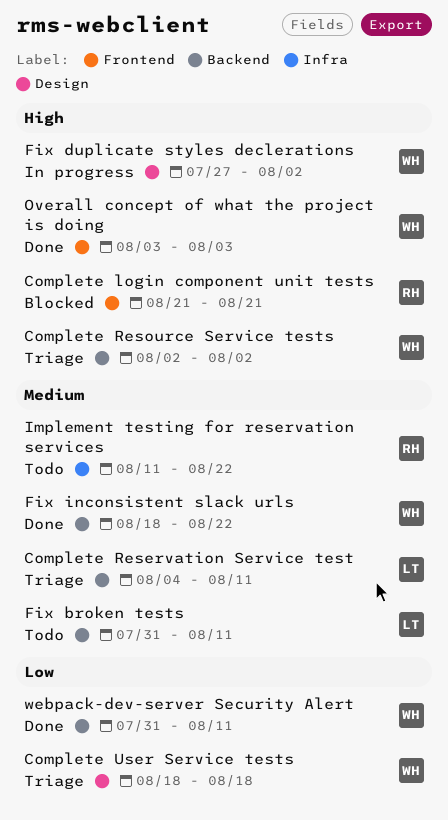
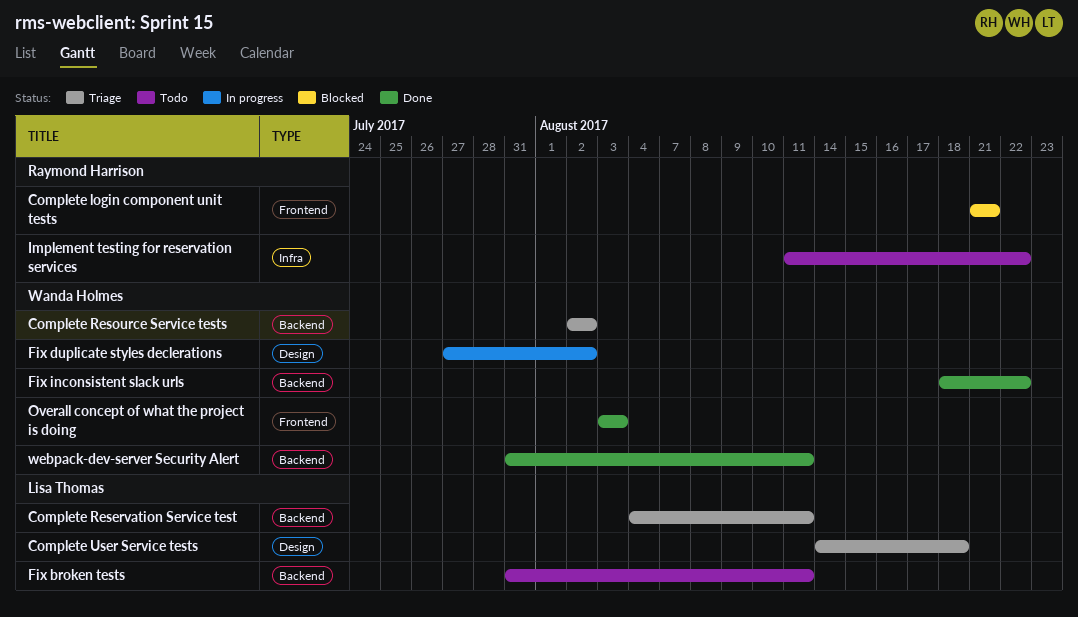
Complete User Service tests, owner: Wanda Holmes -> Lisa Thomas
Complete User Service tests, start: Aug 18 -> Aug 14

